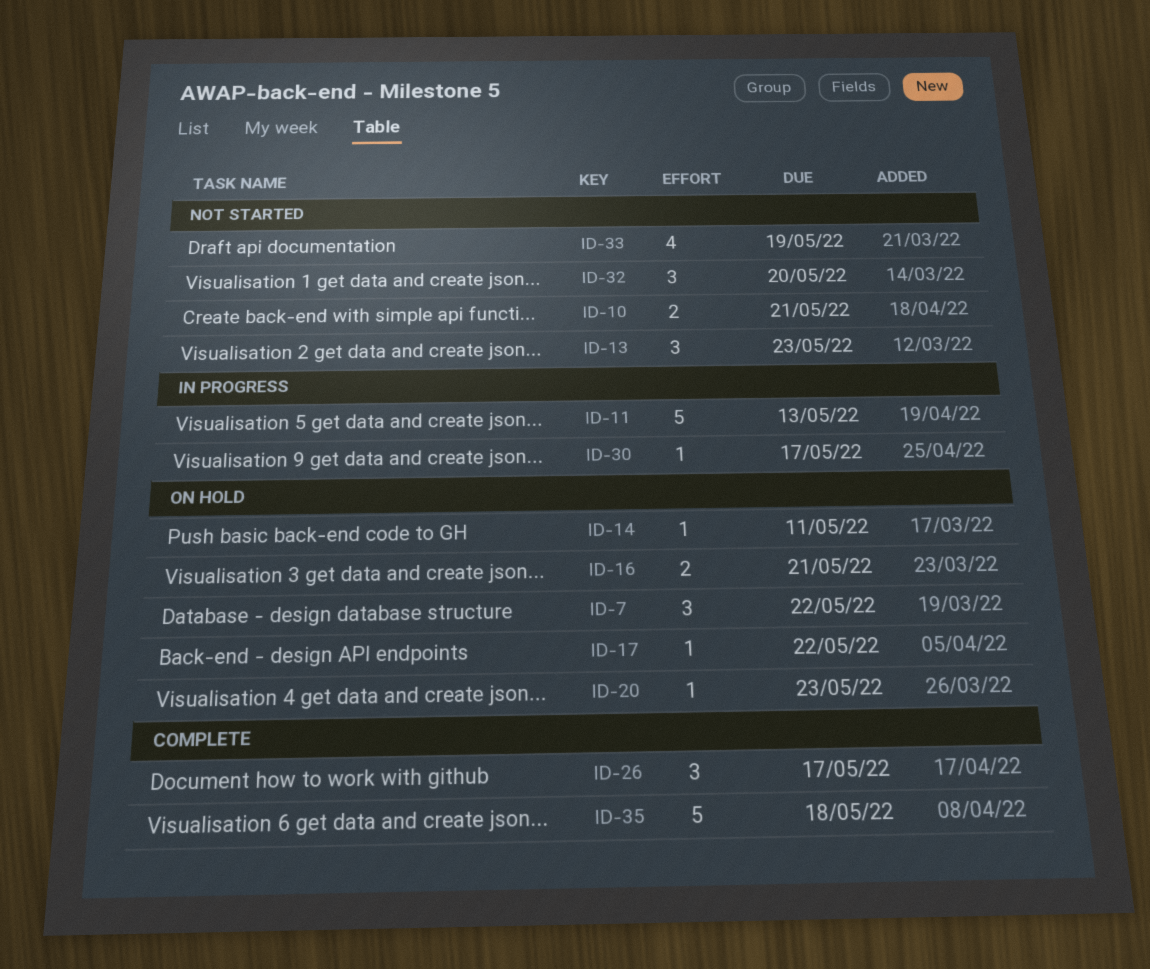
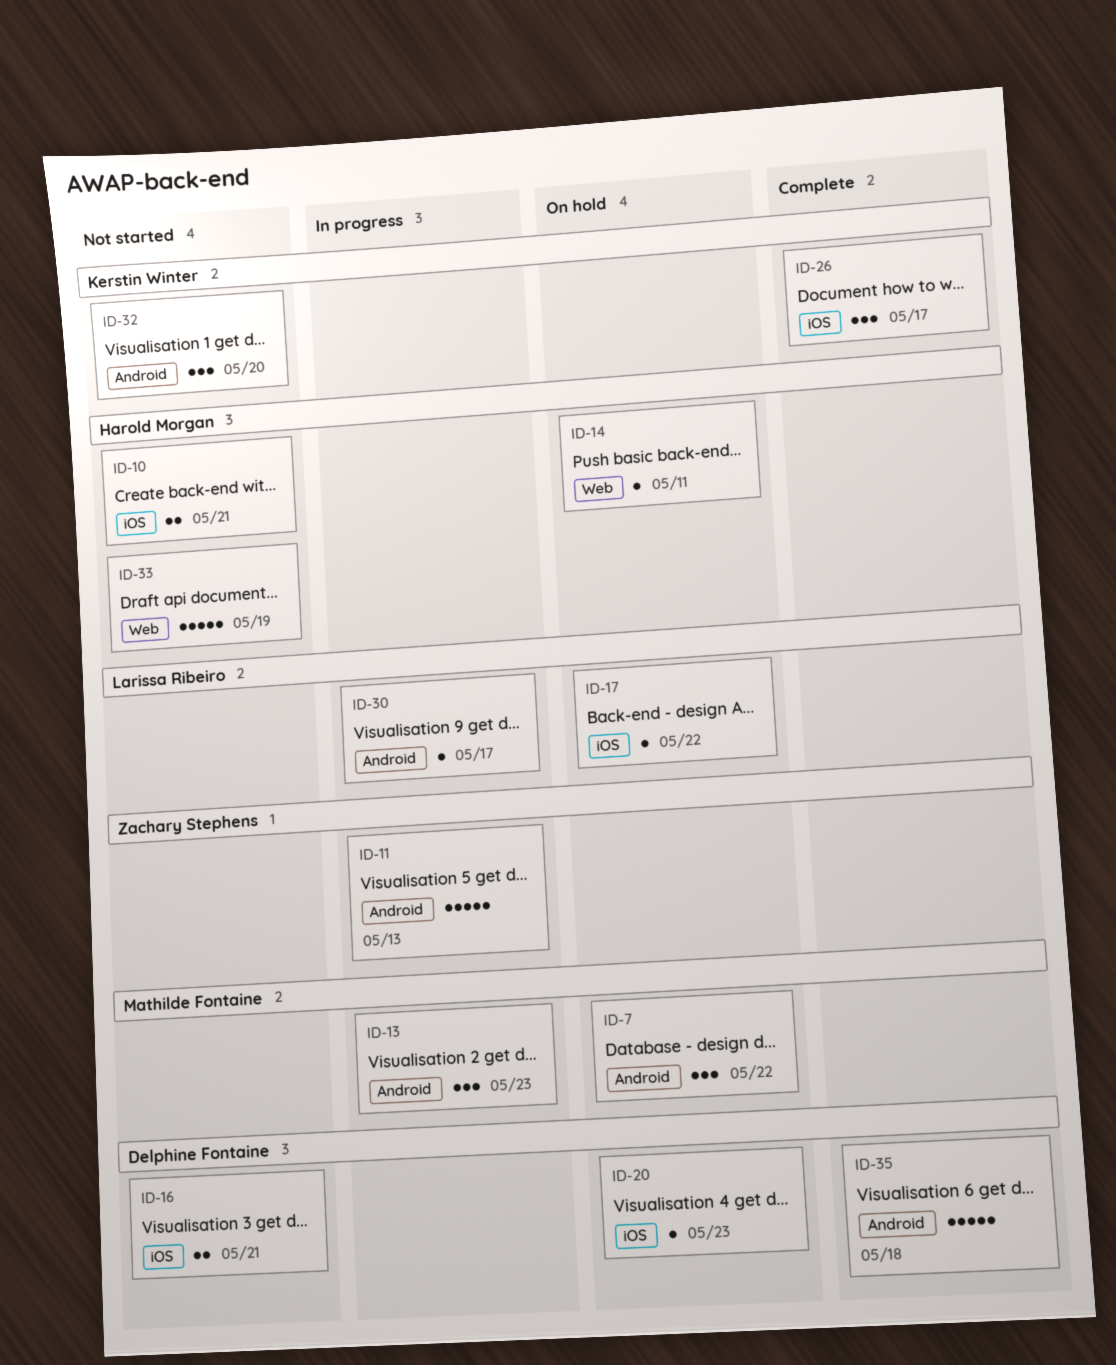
ID-13, status: Not started -> In progress
ID-16, status: On hold -> Not started
ID-33, estimate: 4 -> 5

